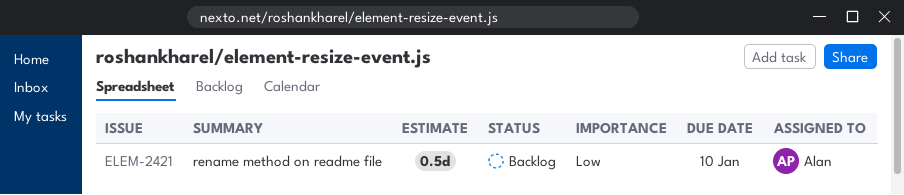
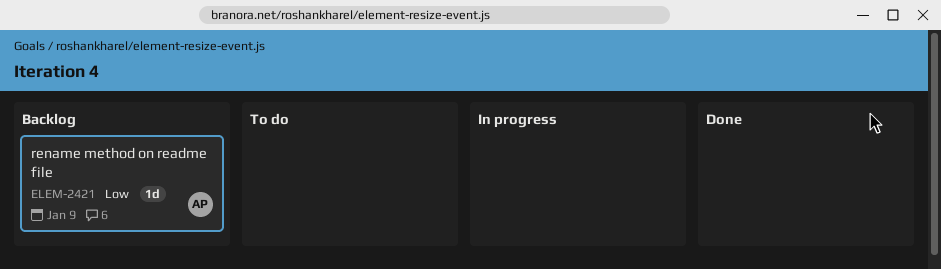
ELEM-2421, estimate: 0.5d -> 1d
ELEM-2421, due: Jan 10 -> Jan 9

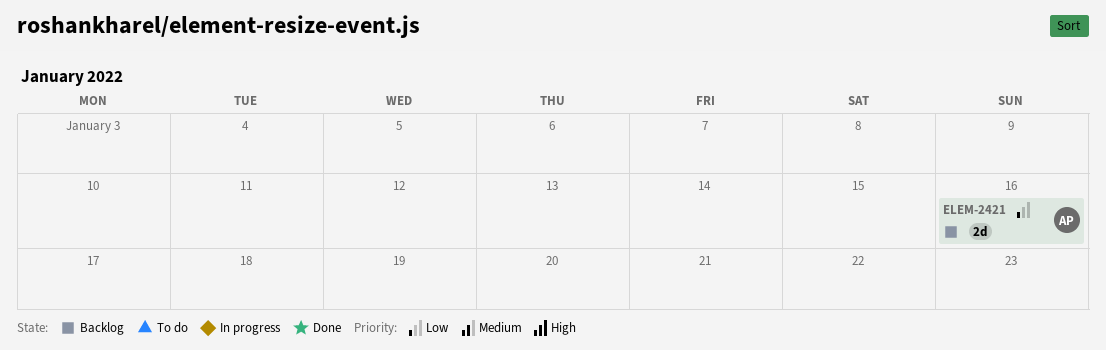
ELEM-2421, estimate: 1d -> 2d
ELEM-2421, due: Jan 9 -> Jan 16

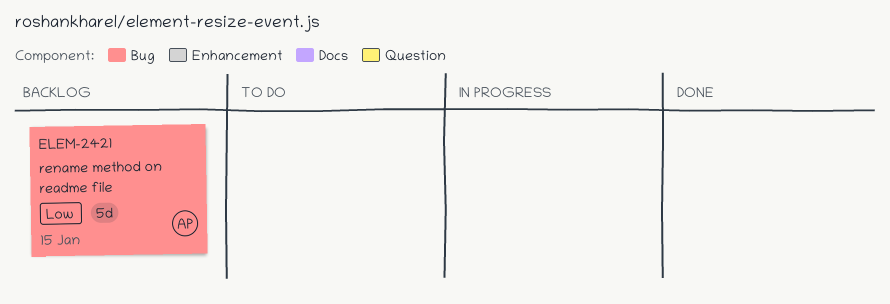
ELEM-2421, estimate: 2d -> 5d
ELEM-2421, due: Jan 16 -> Jan 15

